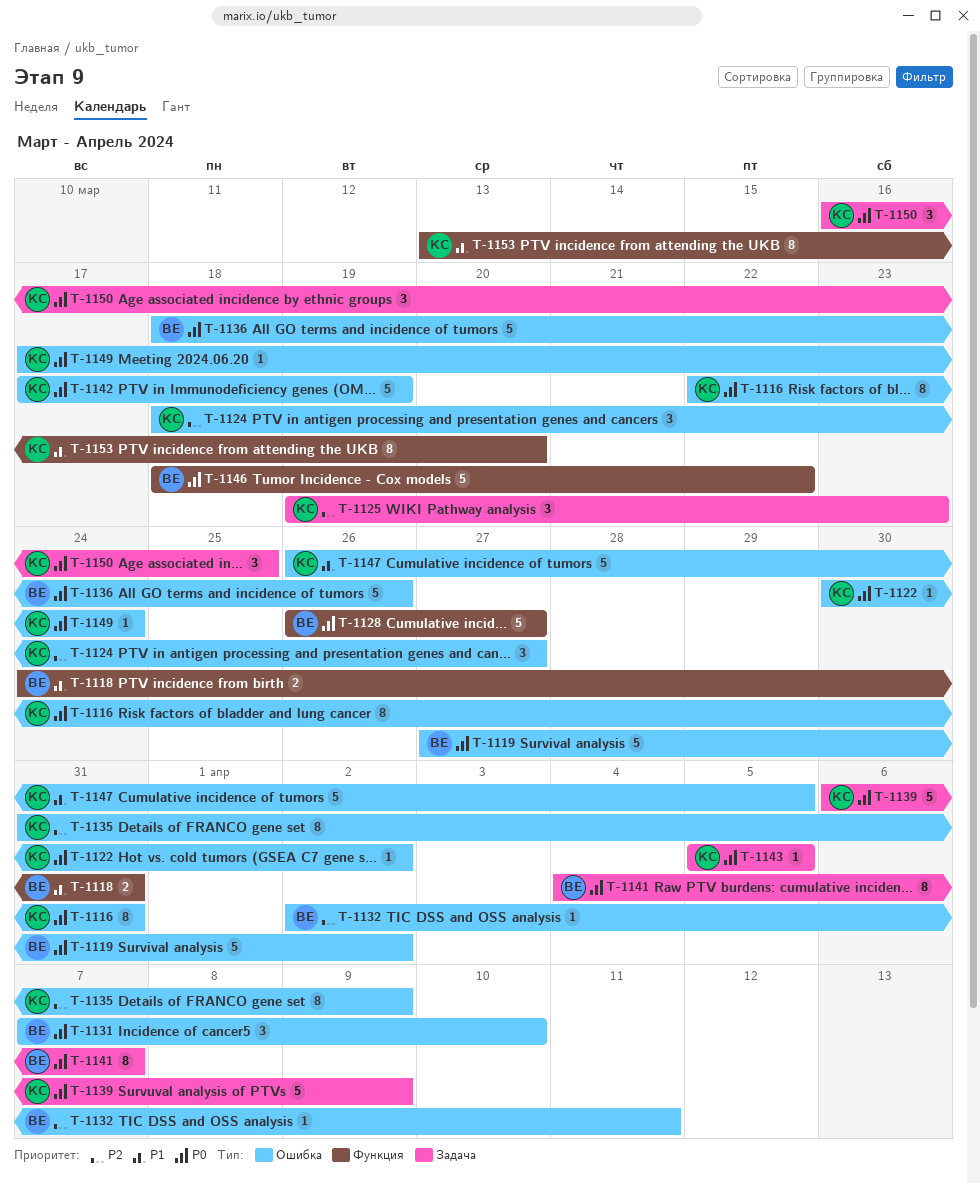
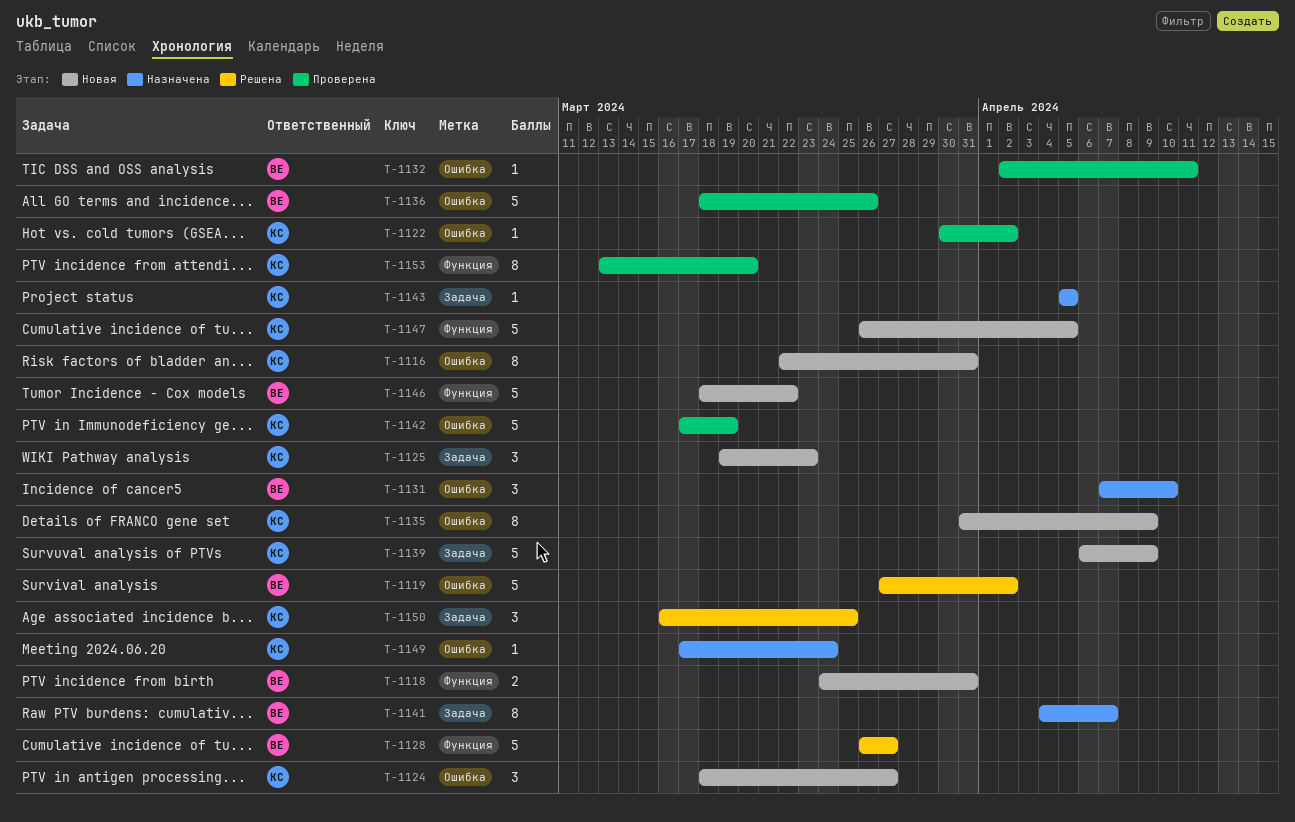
T-1147, label: Ошибка -> Функция

